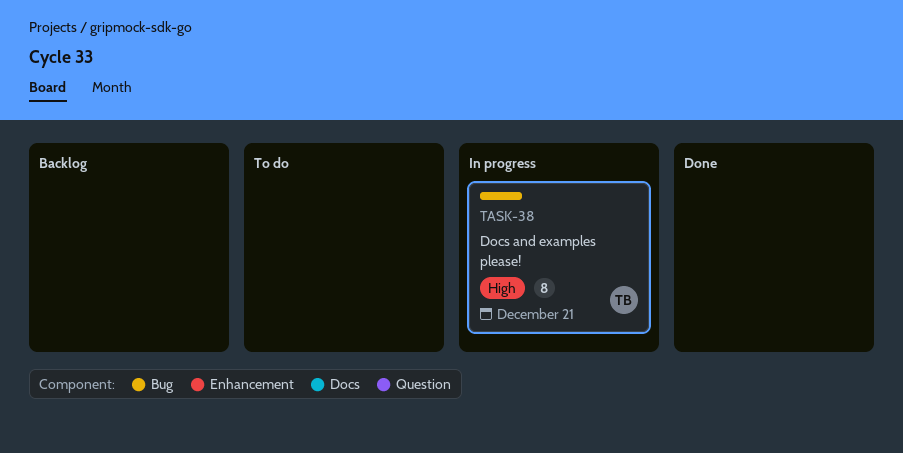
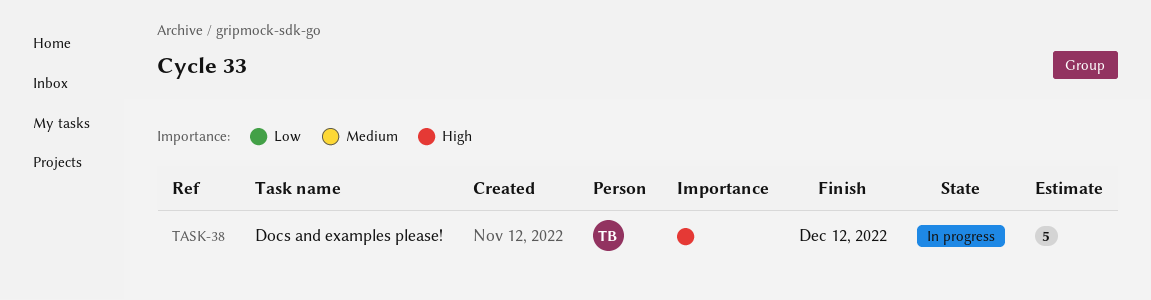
TASK-38, estimate: 8 -> 5
TASK-38, due: Dec 21 -> Dec 12

